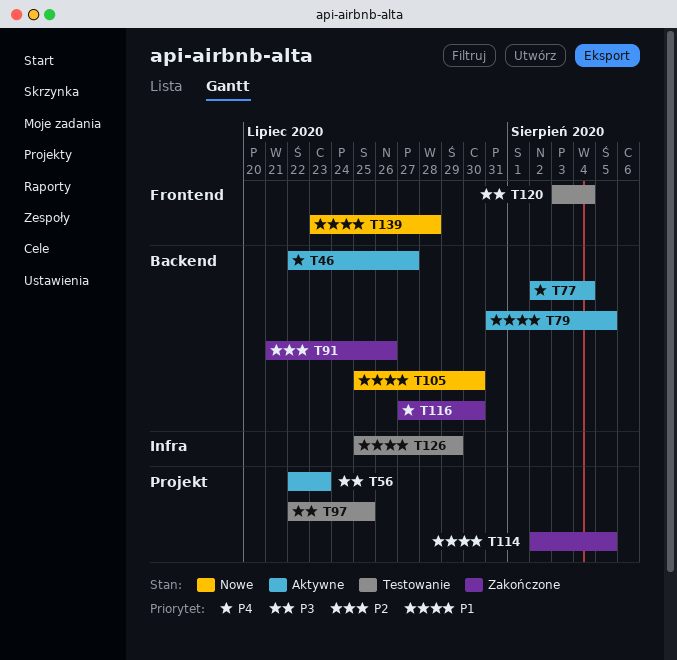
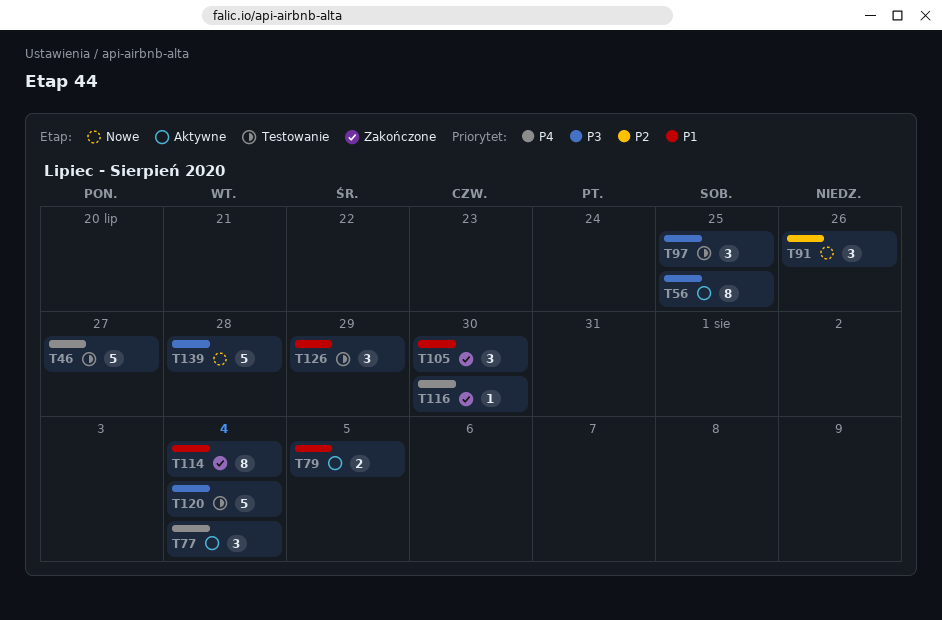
T46, status: Aktywne -> Testowanie
T56, due: Jul 23 -> Jul 25
T91, status: Zakończone -> Nowe
T105, status: Nowe -> Zakończone
T114, due: Aug 5 -> Aug 4
T139, priority: P1 -> P3

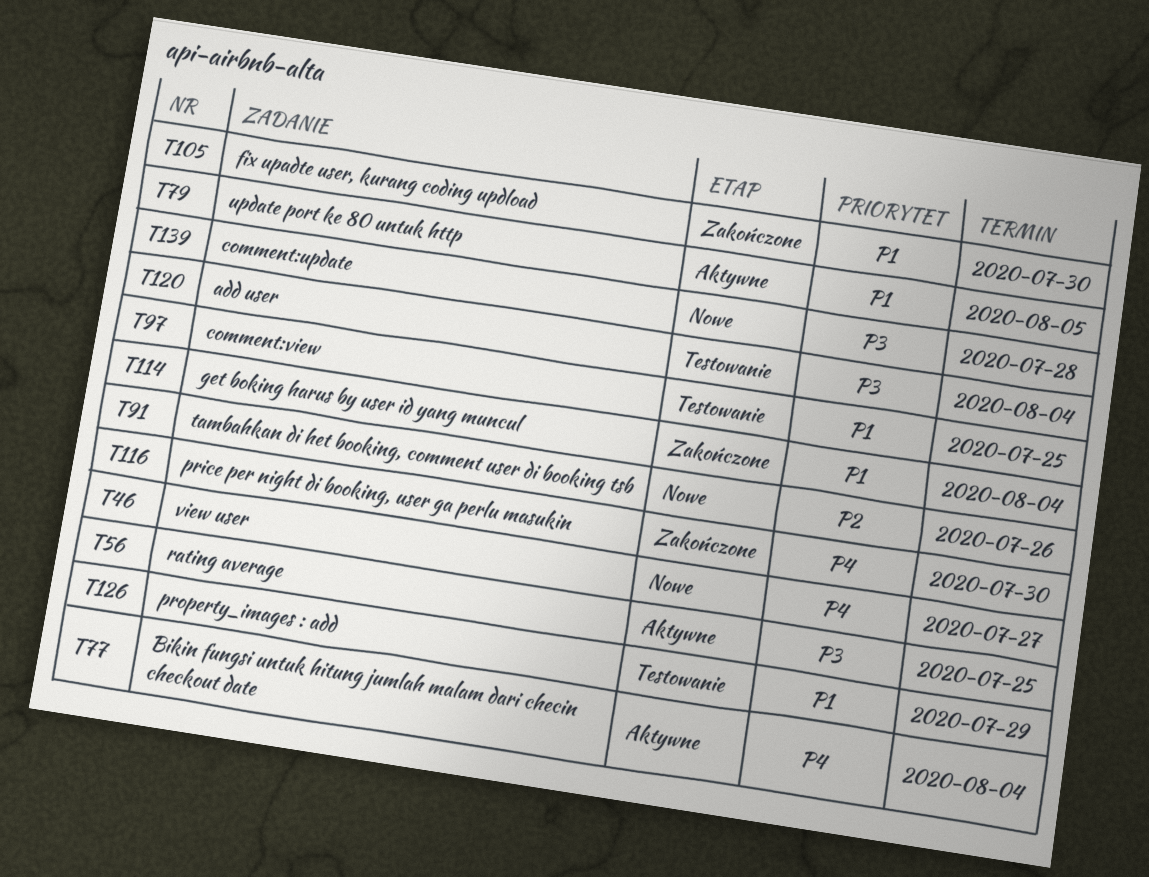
T46, status: Testowanie -> Nowe
T97, priority: P3 -> P1

